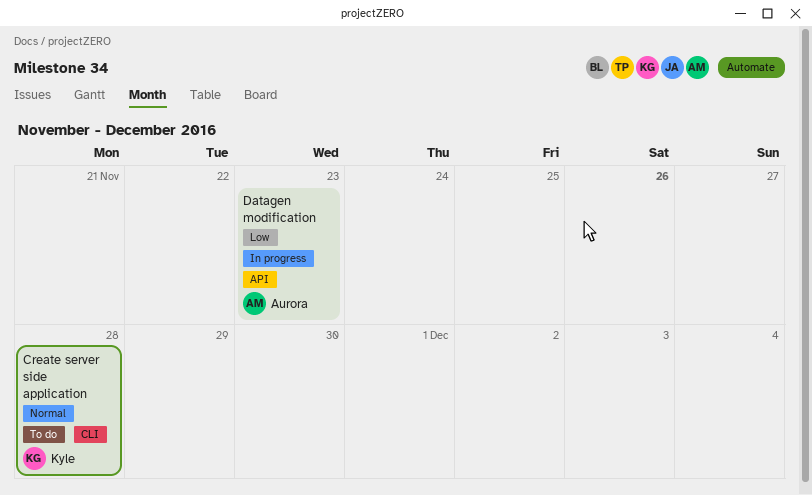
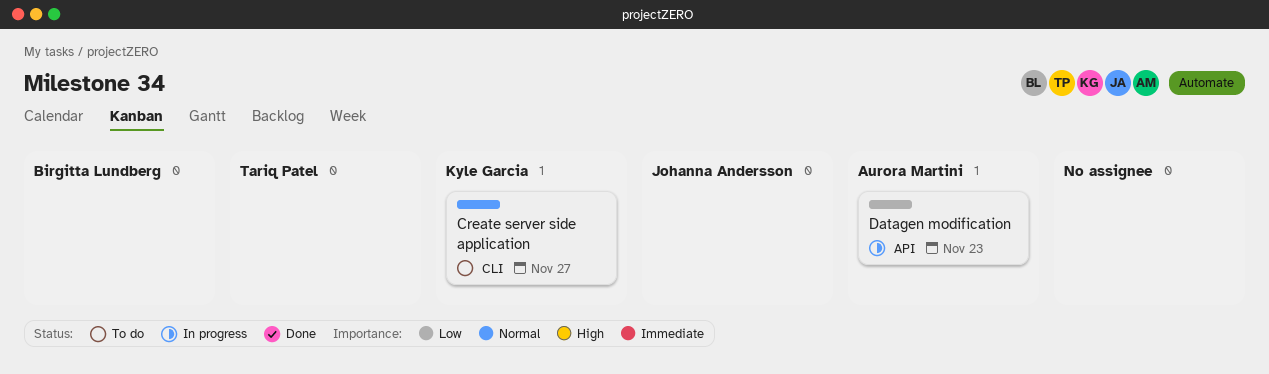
Create server side application, due: Nov 28 -> Nov 27

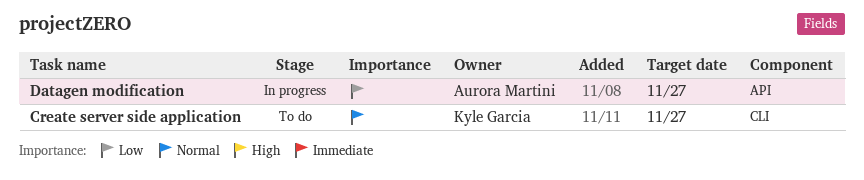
Datagen modification, due: Nov 23 -> Nov 27

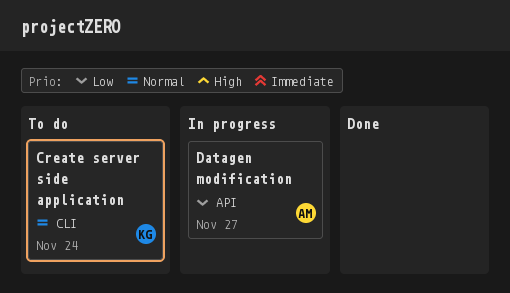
Create server side application, due: Nov 27 -> Nov 24

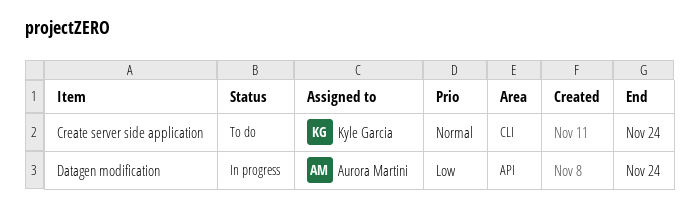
Datagen modification, due: Nov 27 -> Nov 24

